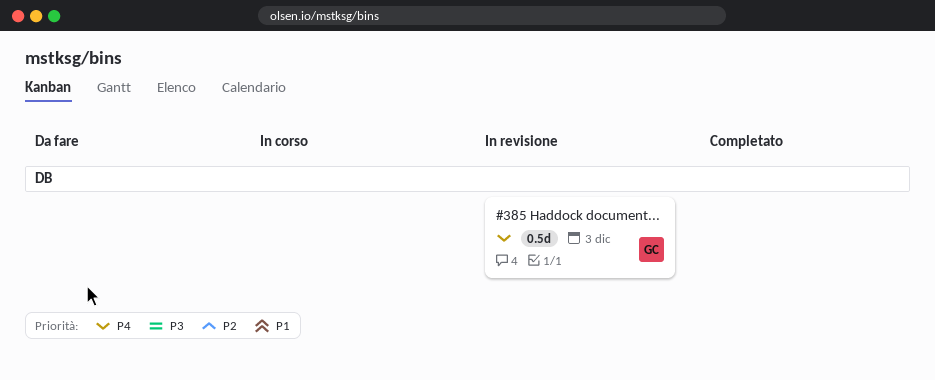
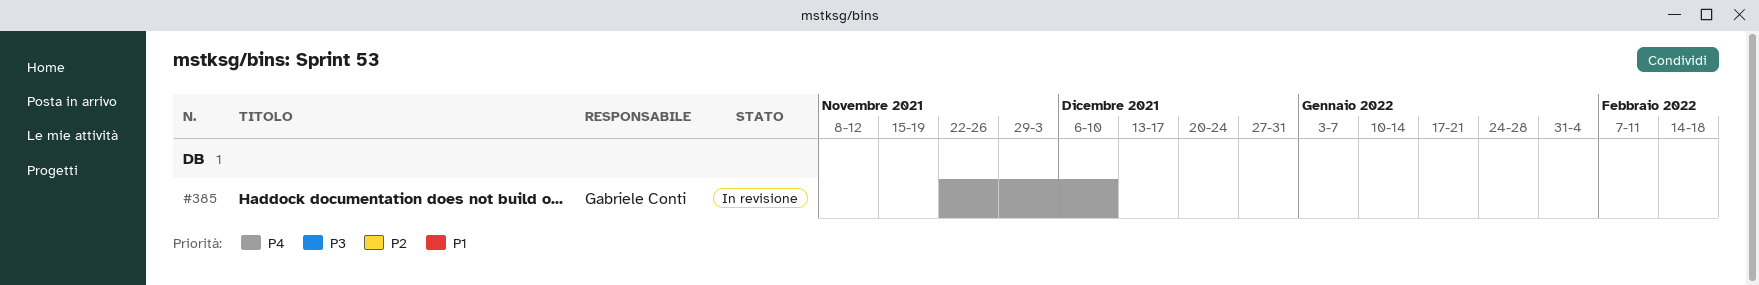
#385, due: Dec 3 -> Dec 10

